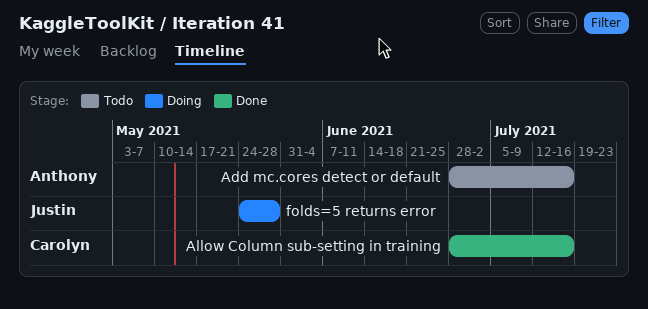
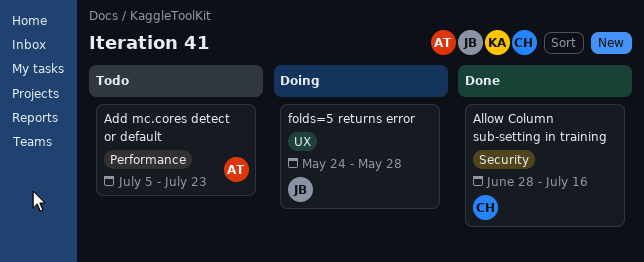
Add mc.cores detect or default, start: Jun 28 -> Jul 5
Add mc.cores detect or default, due: Jul 16 -> Jul 23

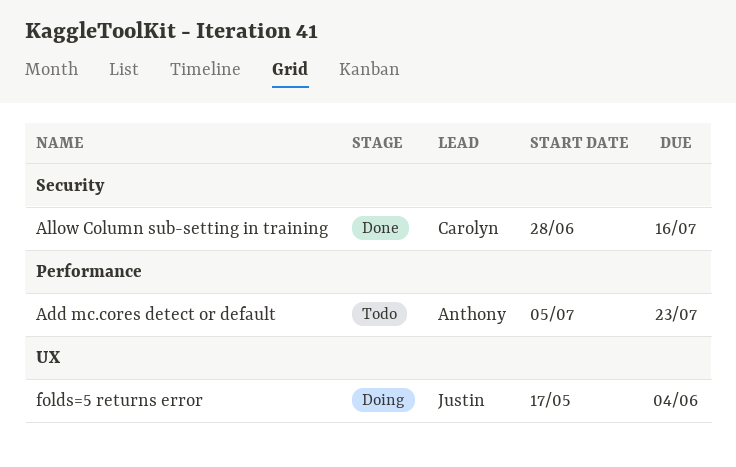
folds=5 returns error, start: May 24 -> May 17
folds=5 returns error, due: May 28 -> Jun 4

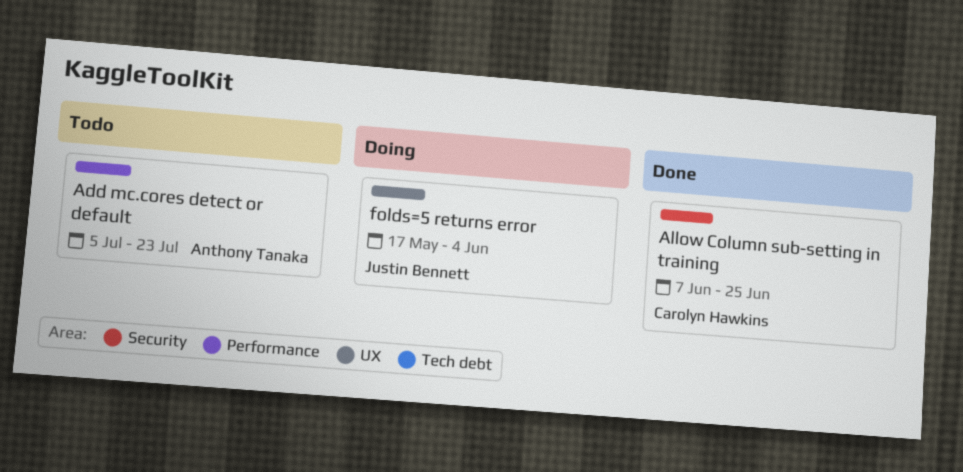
Allow Column sub-setting in training, start: Jun 28 -> Jun 7
Allow Column sub-setting in training, due: Jul 16 -> Jun 25

